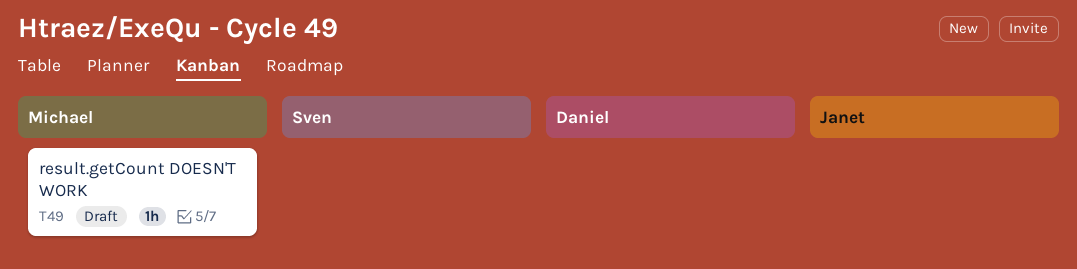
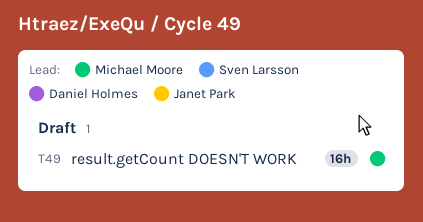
T49, estimate: 1h -> 16h

